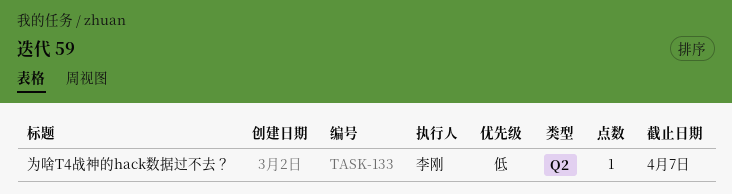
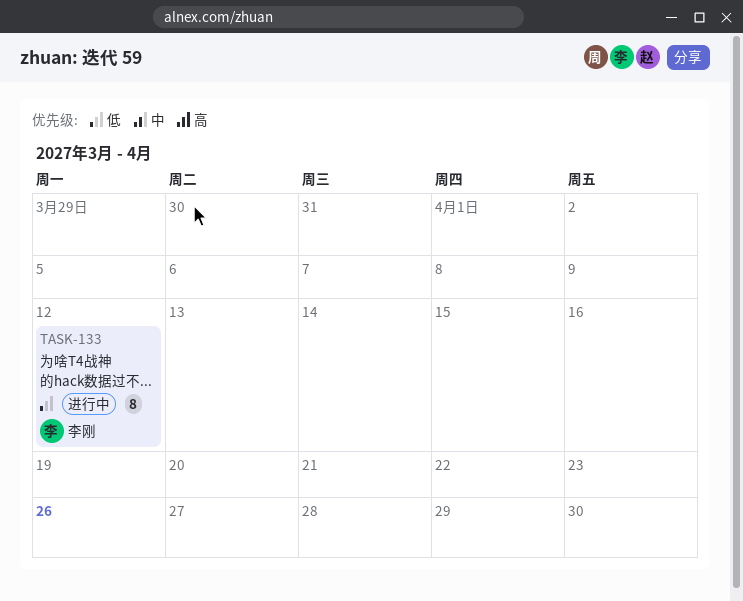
TASK-133, estimate: 1 -> 8
TASK-133, due: Apr 7 -> Apr 12

